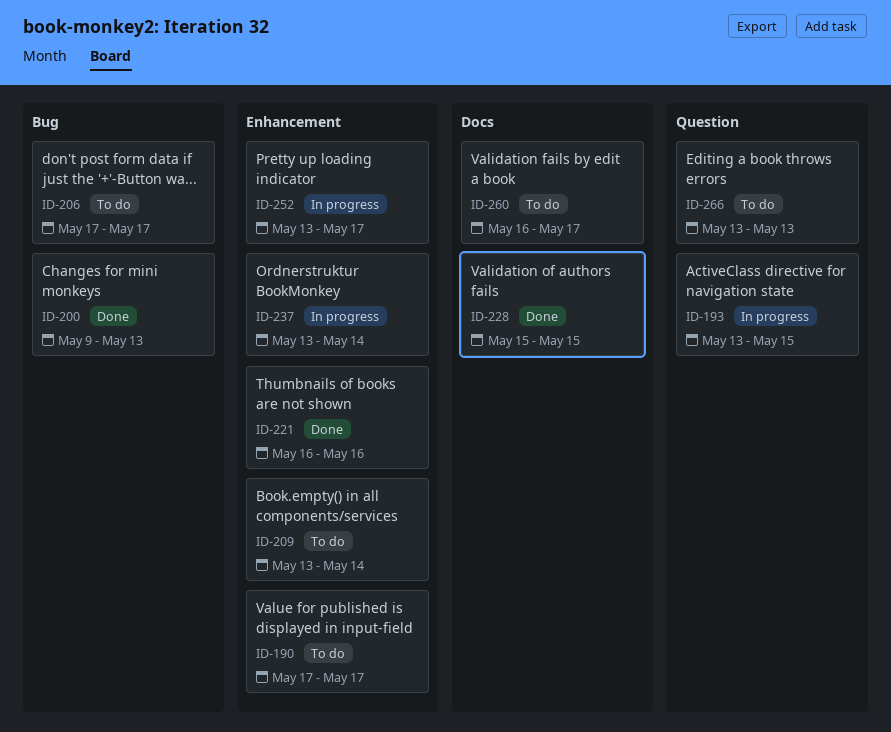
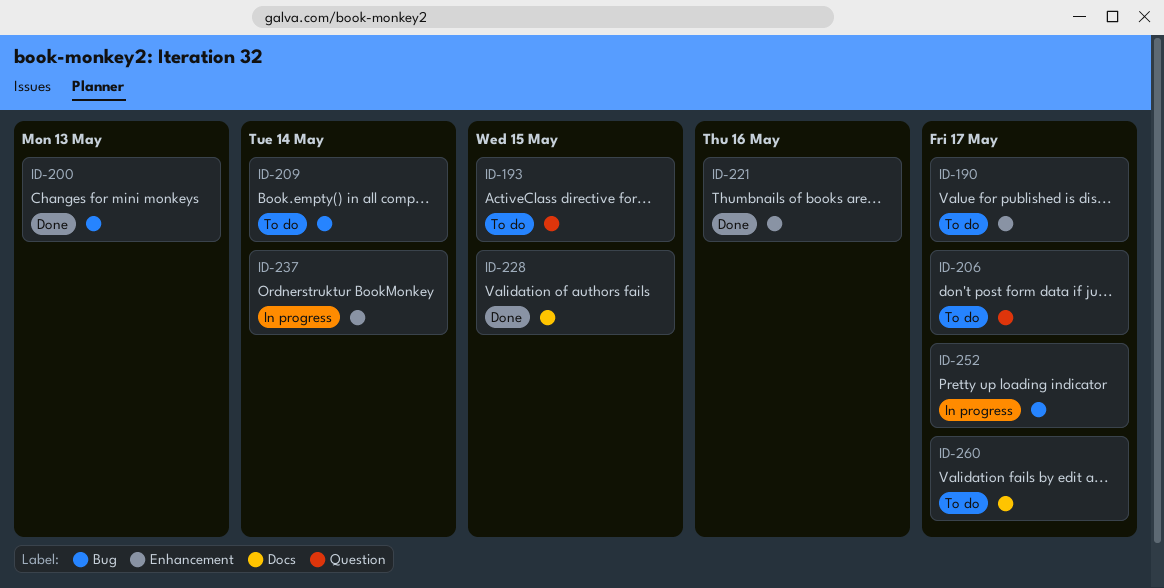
ID-193, status: In progress -> To do
ID-206, label: Bug -> Question
ID-209, label: Enhancement -> Bug
ID-252, label: Enhancement -> Bug
ID-266: present -> none

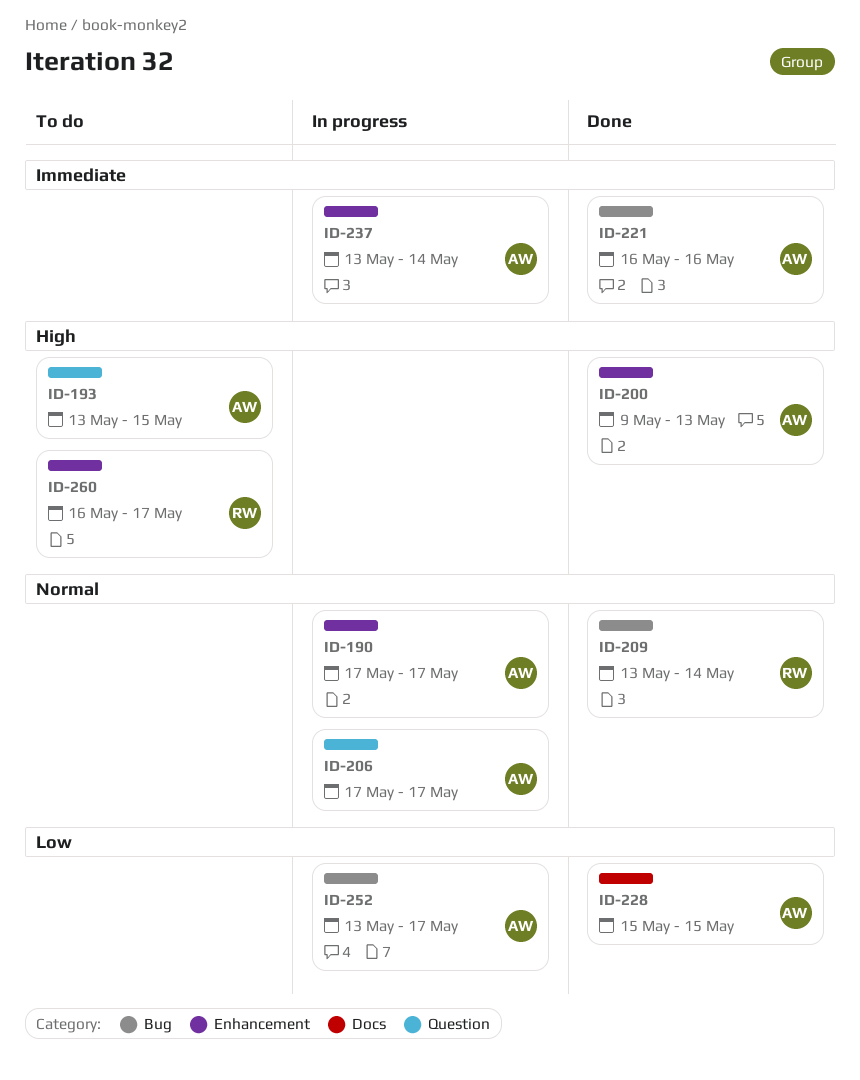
ID-190, status: To do -> In progress
ID-200, label: Bug -> Enhancement
ID-206, status: To do -> In progress
ID-209, status: To do -> Done
ID-221, label: Enhancement -> Bug
ID-260, label: Docs -> Enhancement

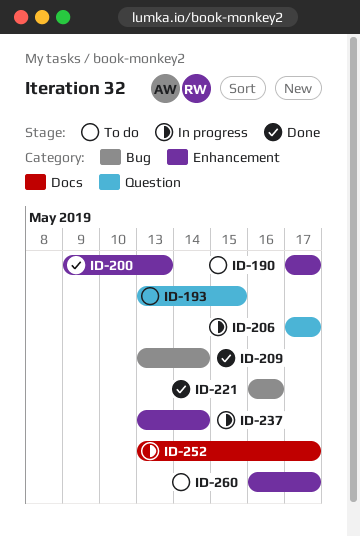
ID-190, status: In progress -> To do
ID-228: present -> none
ID-252, label: Bug -> Docs

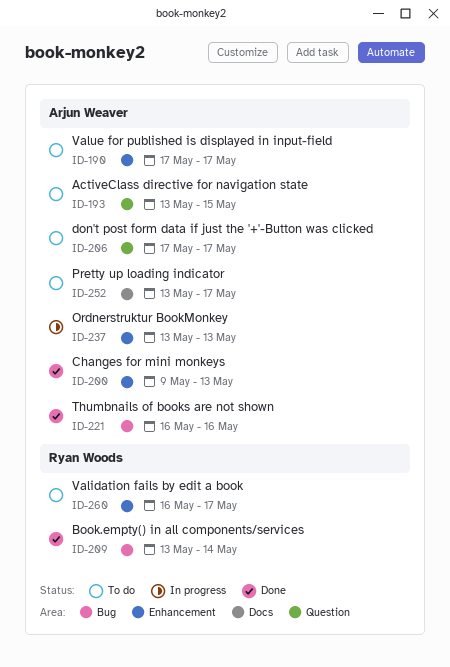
ID-206, status: In progress -> To do
ID-237, due: May 14 -> May 13
ID-252, status: In progress -> To do

